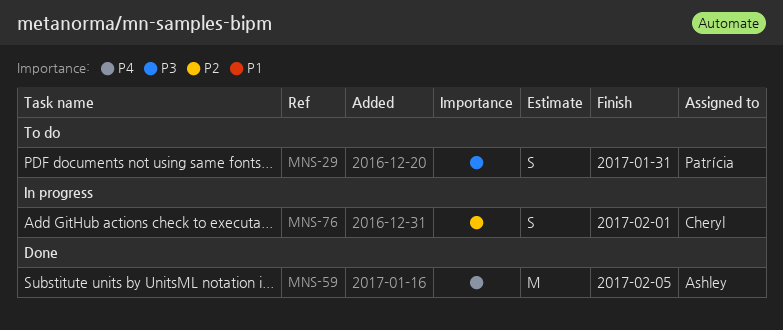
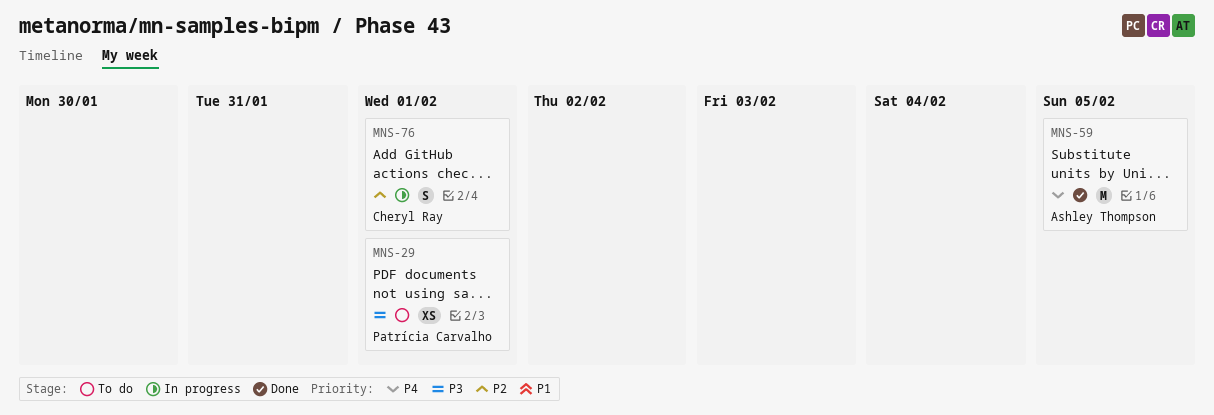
MNS-29, estimate: S -> XS
MNS-29, due: Jan 31 -> Feb 1

